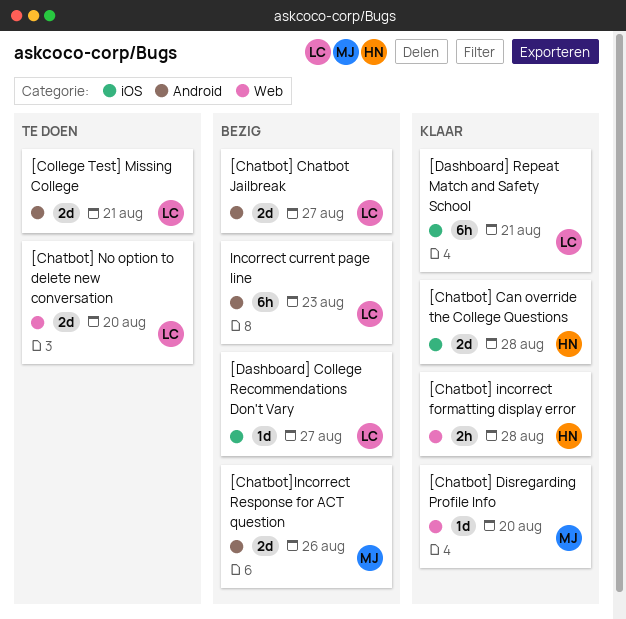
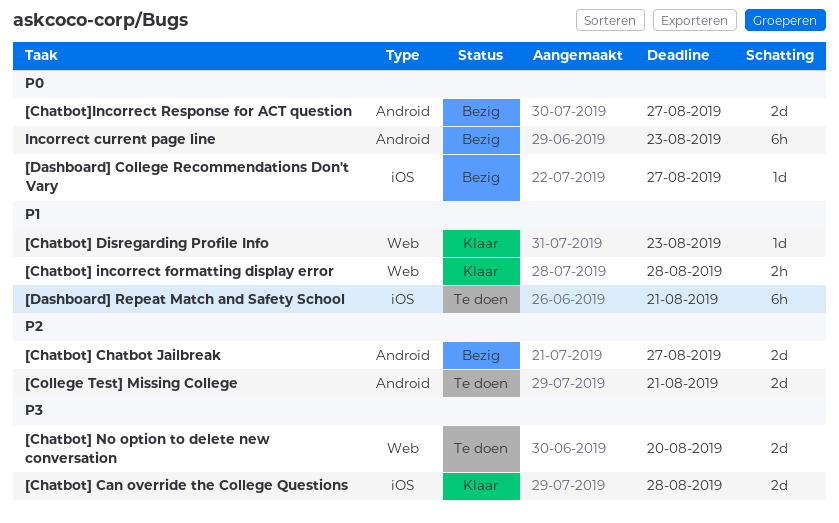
[Chatbot] Disregarding Profile Info, due: Aug 20 -> Aug 23
[Chatbot]Incorrect Response for ACT question, due: Aug 26 -> Aug 27
[Dashboard] Repeat Match and Safety School, status: Klaar -> Te doen

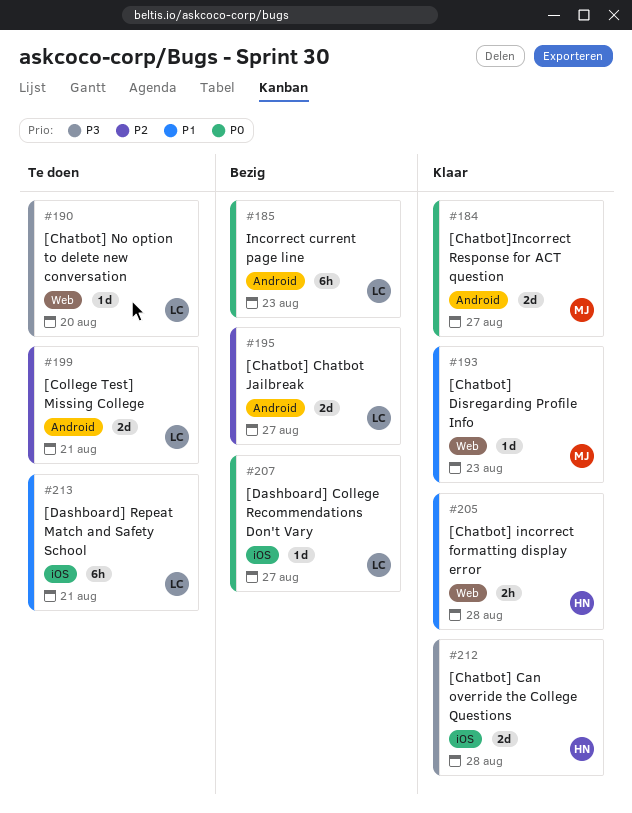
[Chatbot] No option to delete new conversation, estimate: 2d -> 1d
[Chatbot]Incorrect Response for ACT question, status: Bezig -> Klaar

